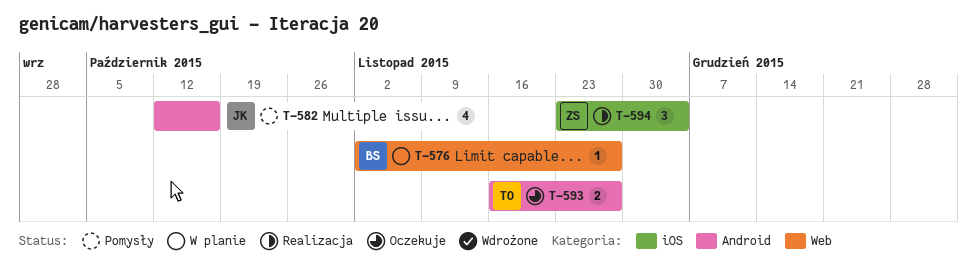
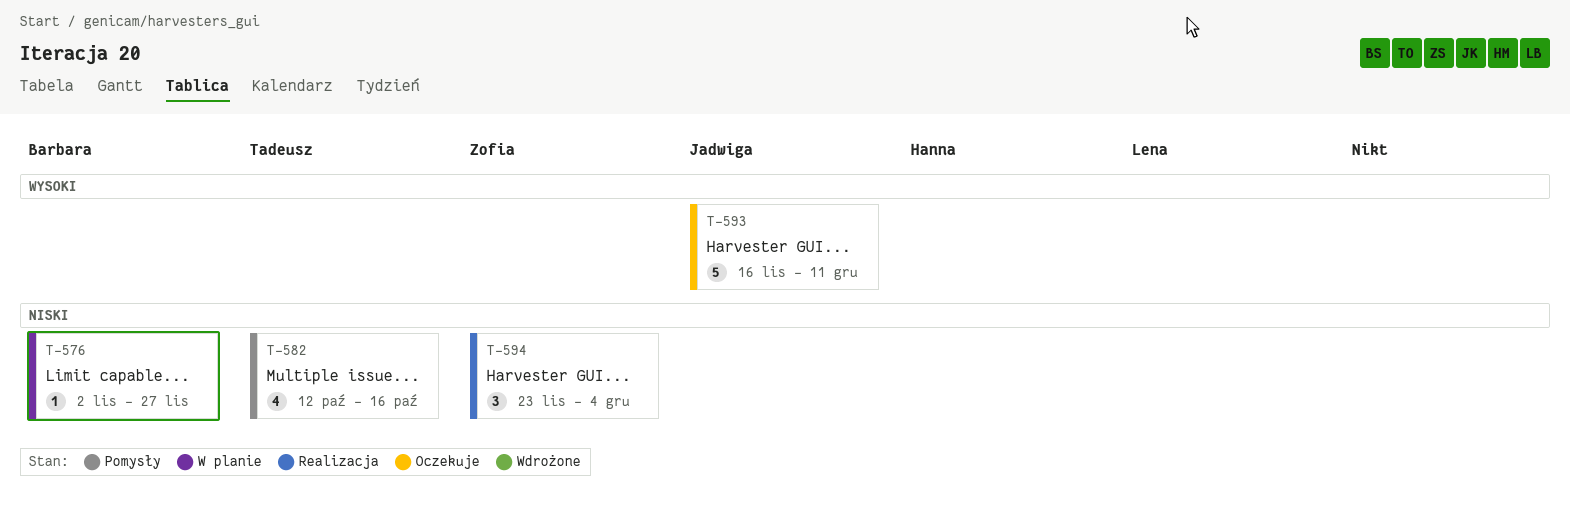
T-582, owner: Jadwiga -> Tadeusz
T-593, owner: Tadeusz -> Jadwiga
T-593, estimate: 2 -> 5
T-593, due: Nov 27 -> Dec 11

